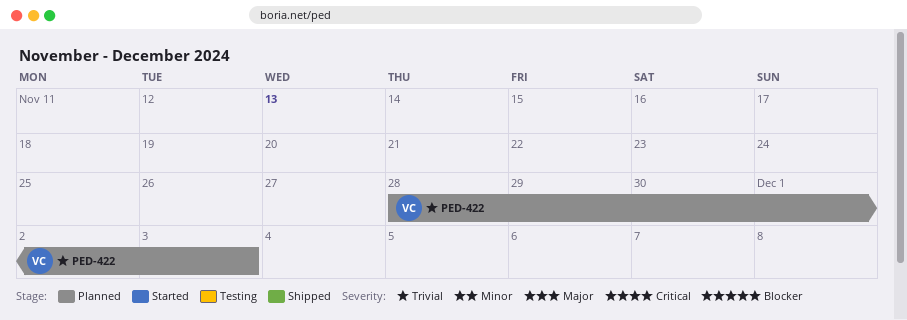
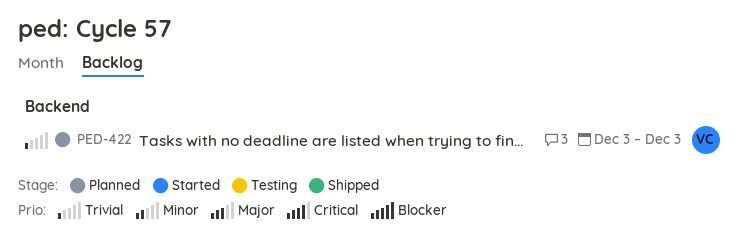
PED-422, start: Nov 28 -> Dec 3

